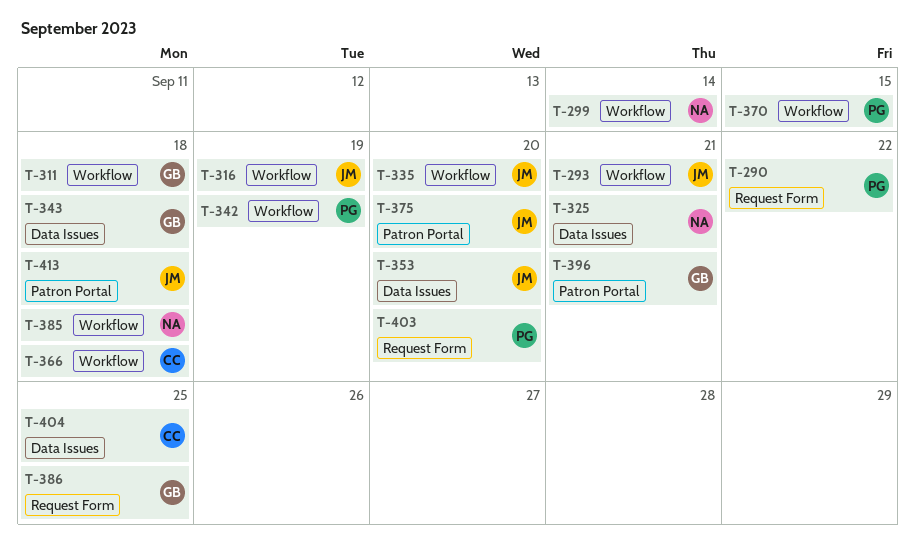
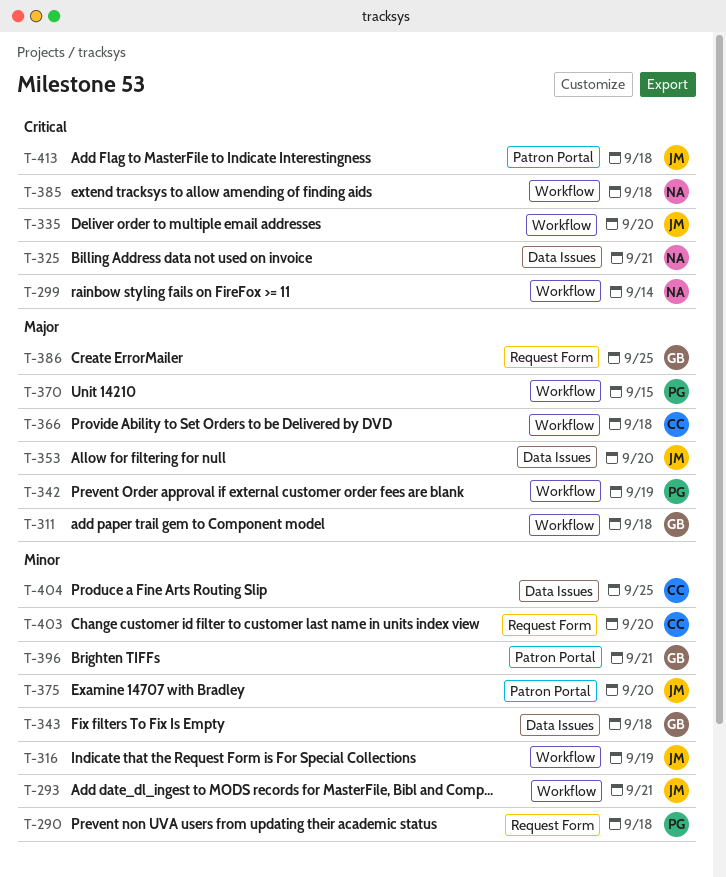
T-290, due: Sep 22 -> Sep 18
T-403, owner: PG -> CC

